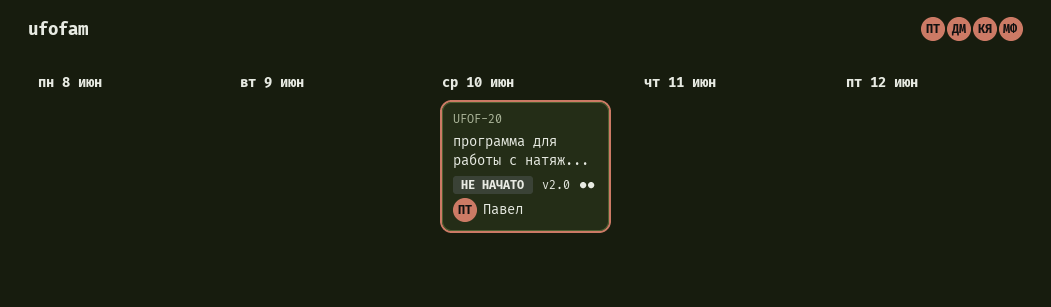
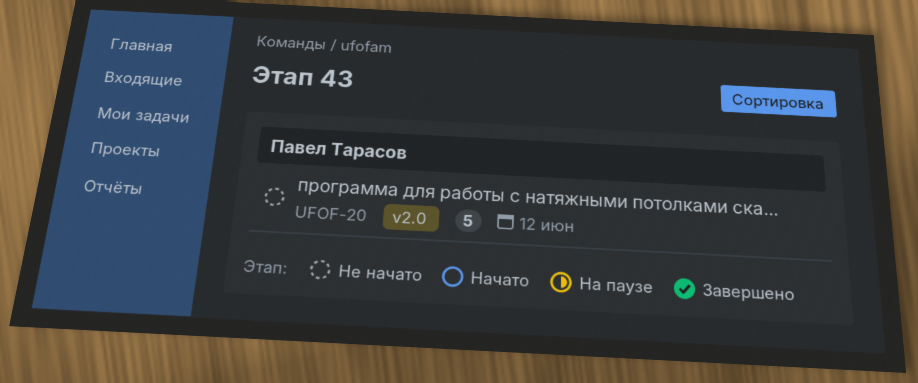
UFOF-20, estimate: 2 -> 5
UFOF-20, due: Jun 10 -> Jun 12

